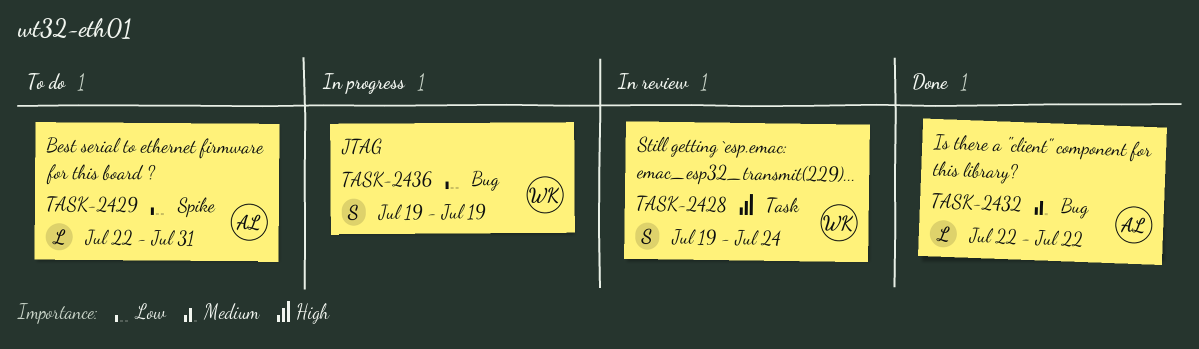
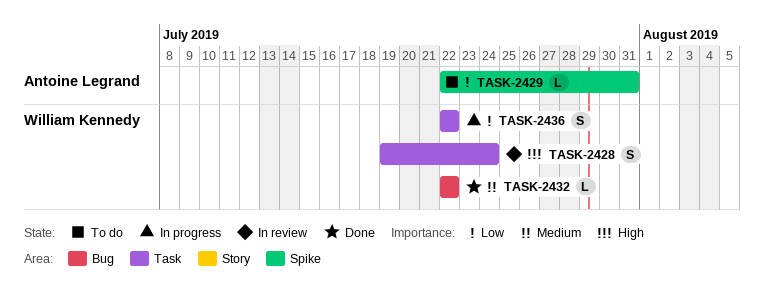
TASK-2432, owner: Antoine Legrand -> William Kennedy
TASK-2436, label: Bug -> Task
TASK-2436, start: Jul 19 -> Jul 22
TASK-2436, due: Jul 19 -> Jul 22

